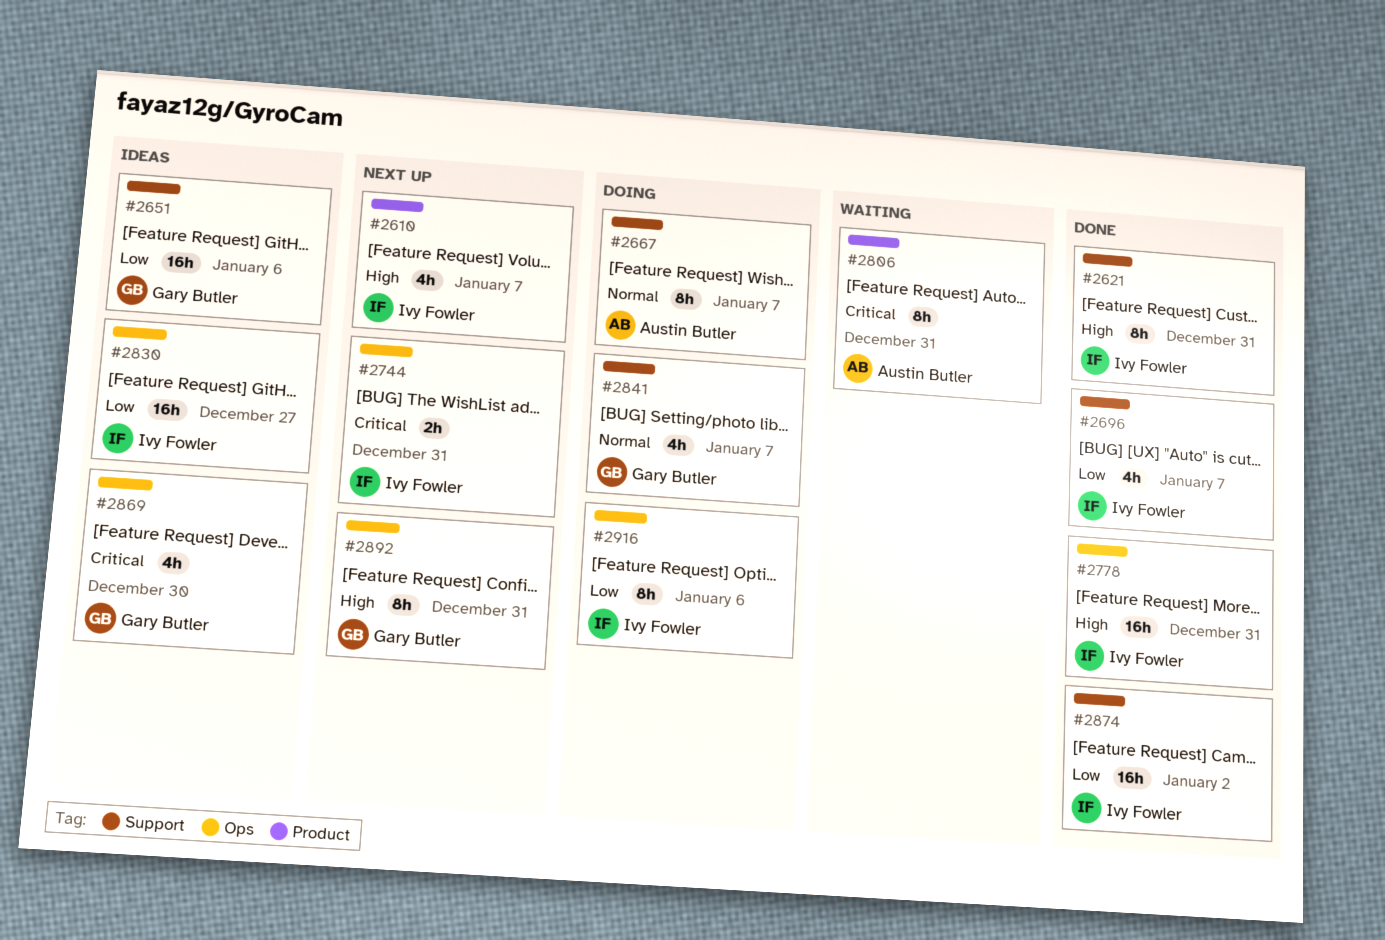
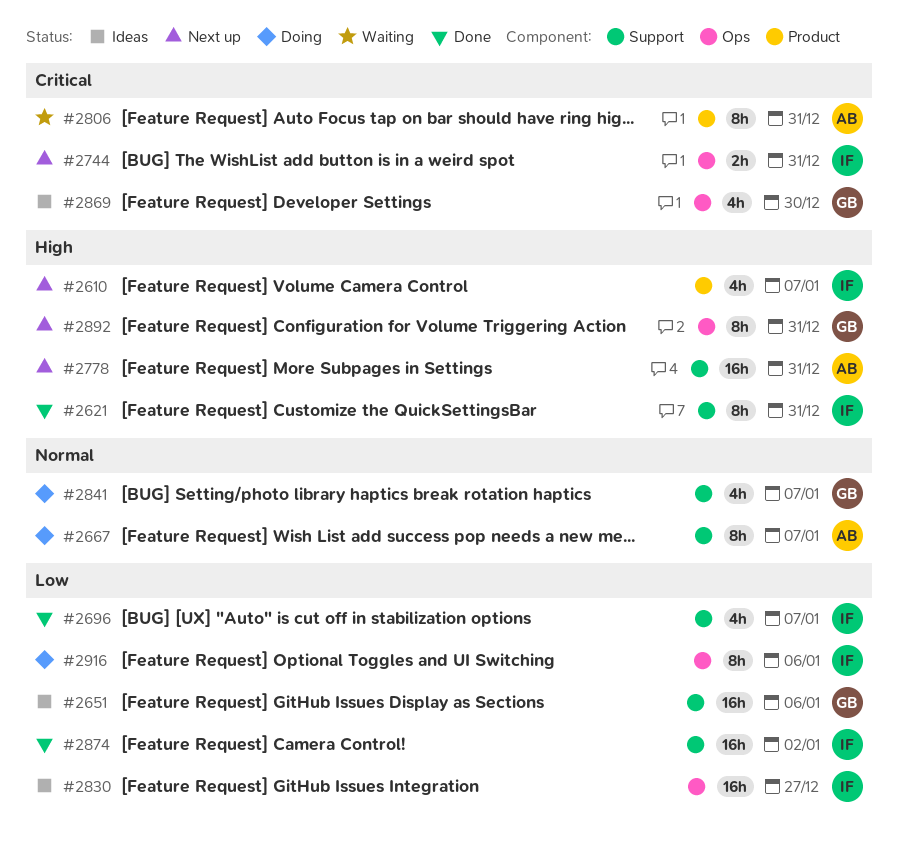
#2778, status: Done -> Next up
#2778, owner: Ivy Fowler -> Austin Butler
#2778, label: Ops -> Support

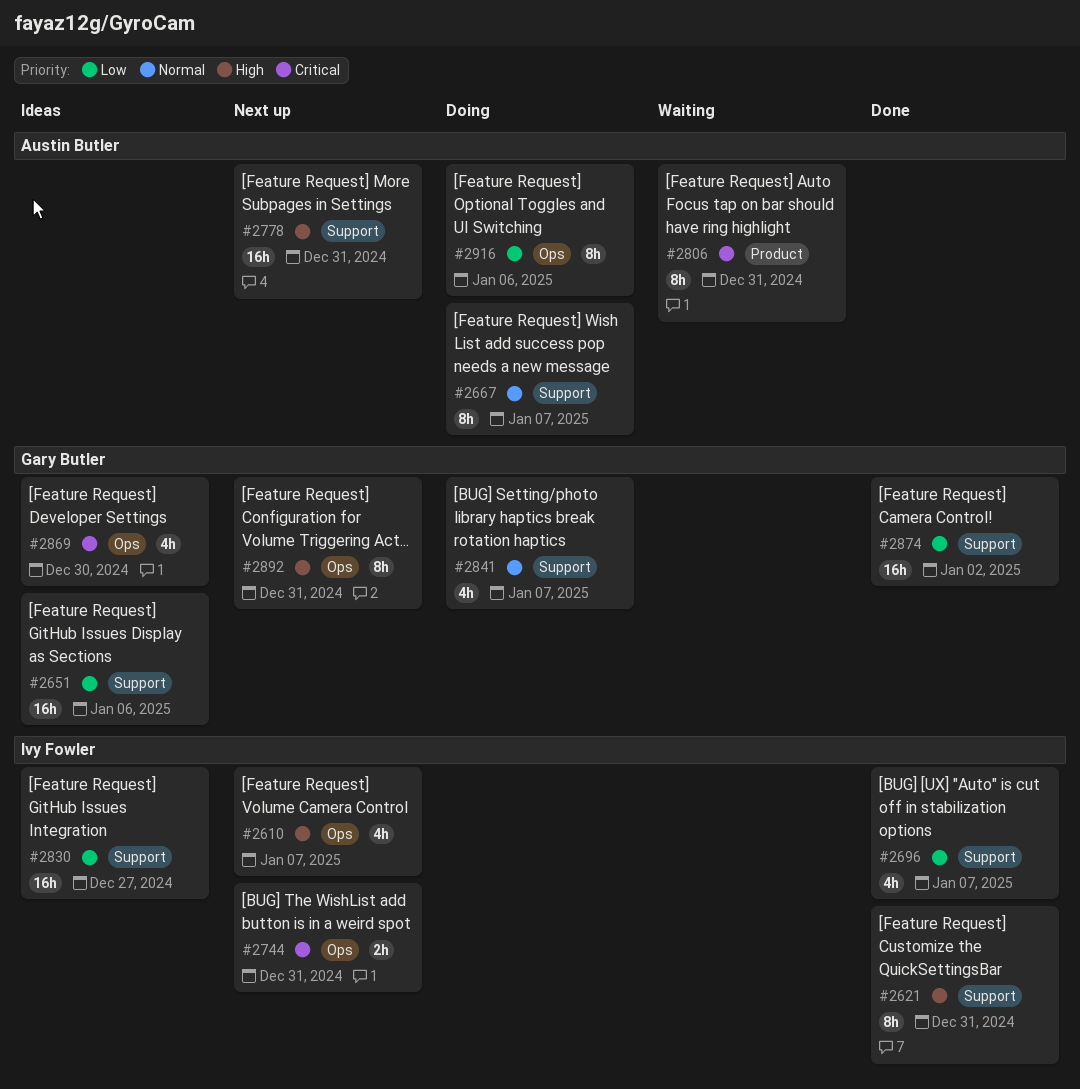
#2610, label: Product -> Ops
#2830, label: Ops -> Support
#2874, owner: Ivy Fowler -> Gary Butler
#2916, owner: Ivy Fowler -> Austin Butler

